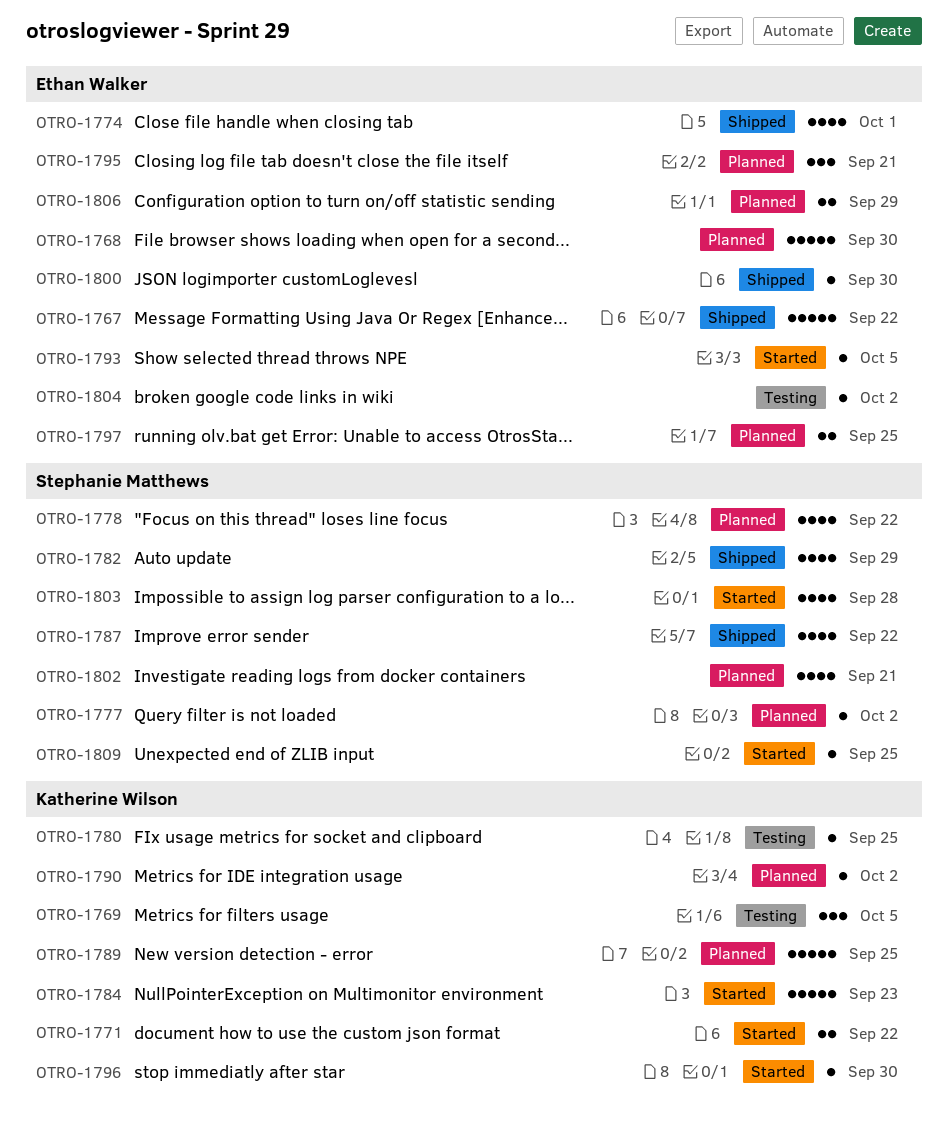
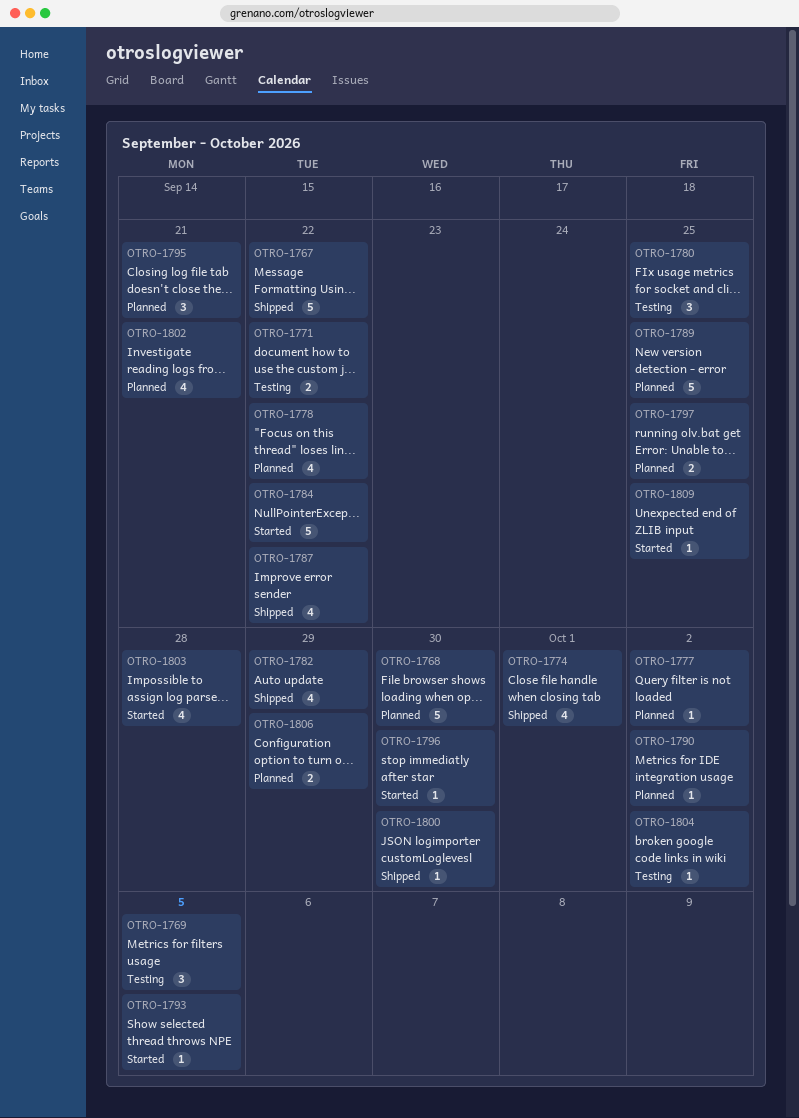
OTRO-1771, status: Started -> Testing
OTRO-1780, estimate: 1 -> 3
OTRO-1784, due: Sep 23 -> Sep 22

